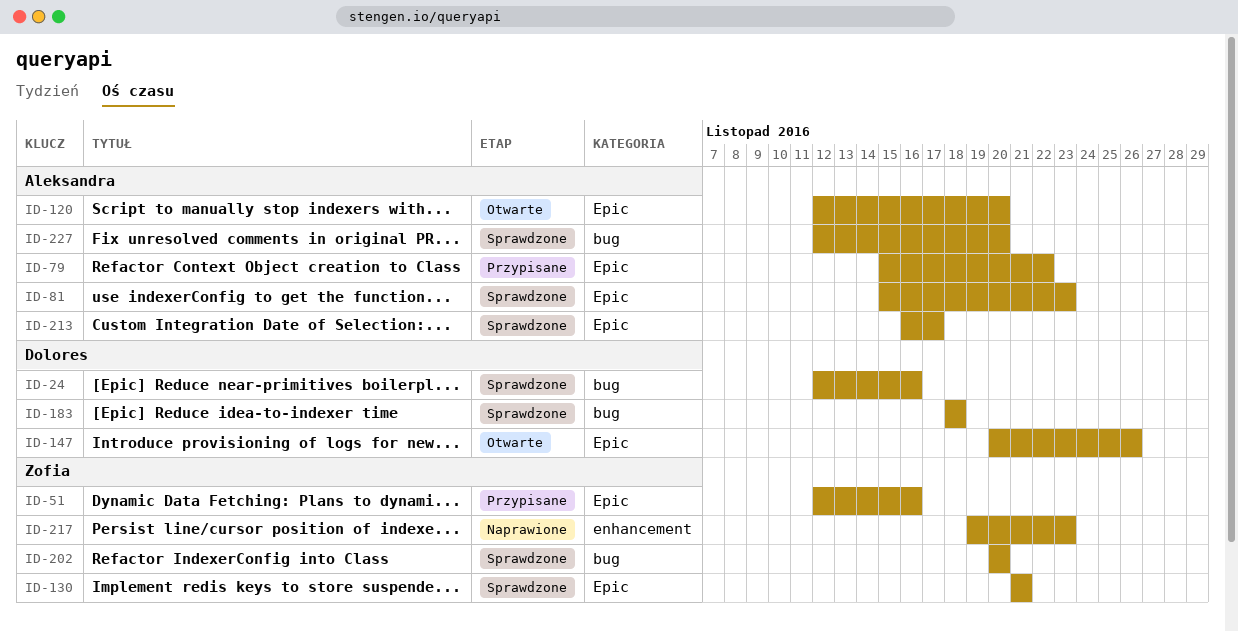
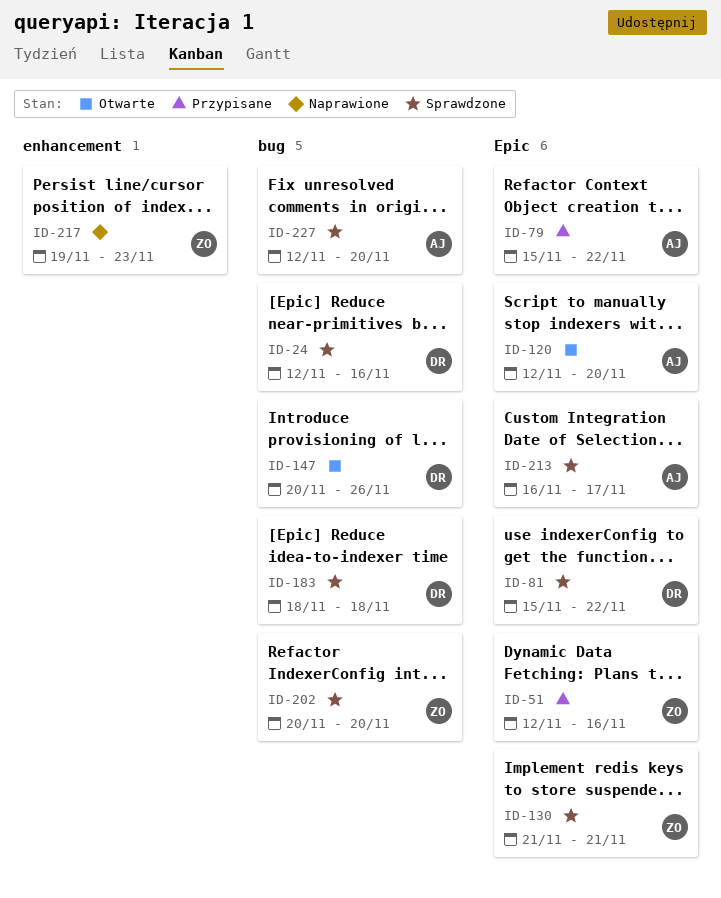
ID-81, owner: Aleksandra -> Dolores
ID-81, due: Nov 23 -> Nov 22
ID-147, label: Epic -> bug

